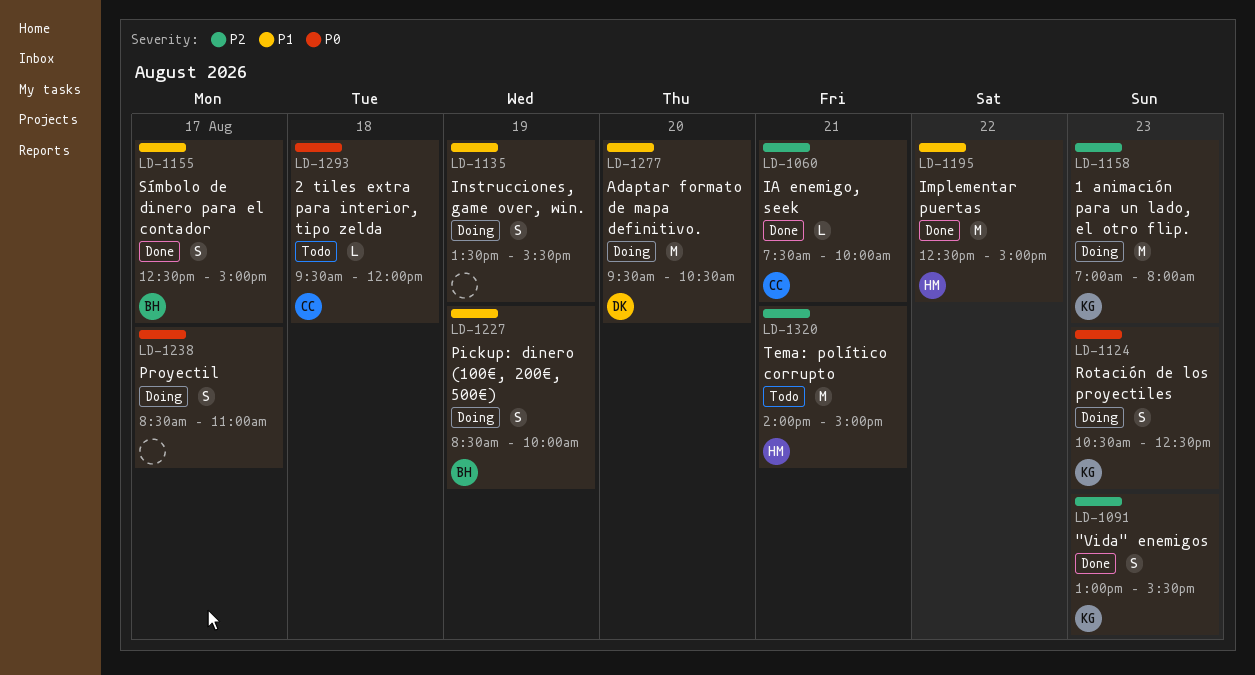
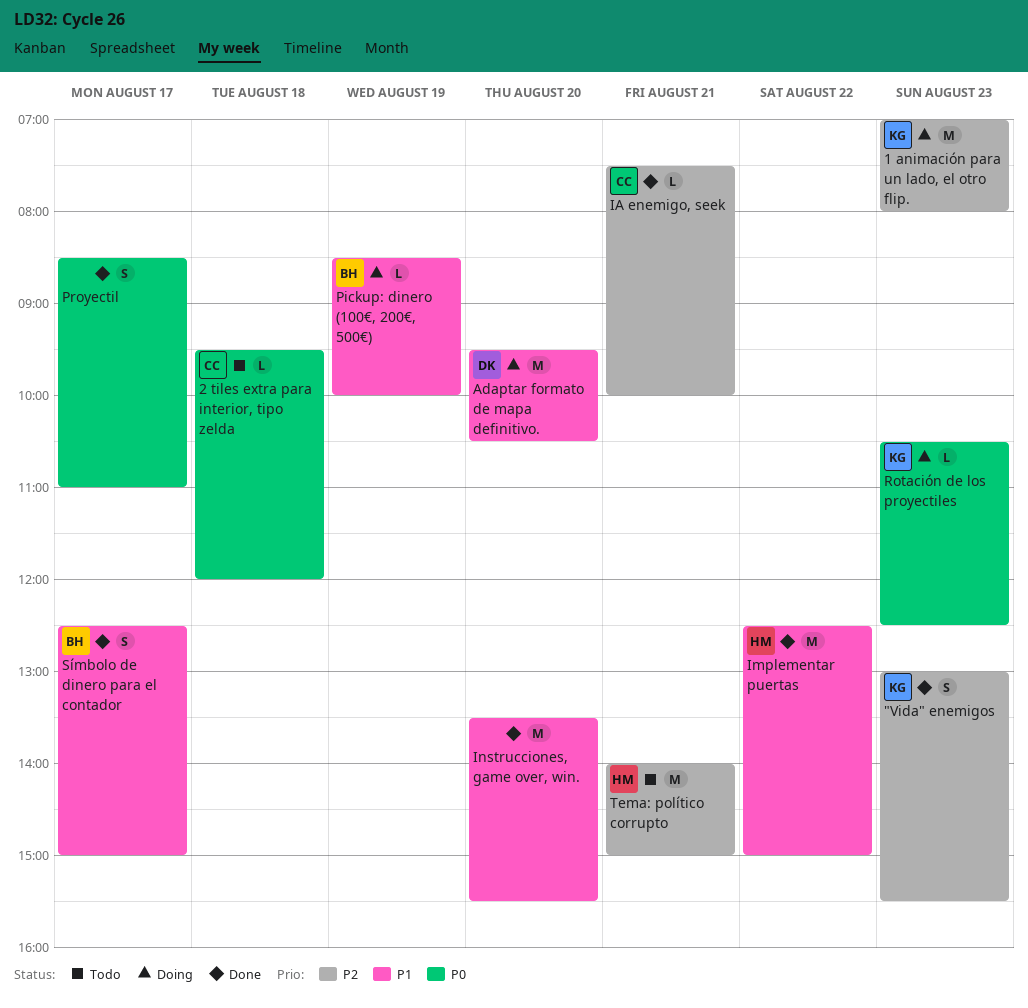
Instrucciones, game over, win., status: Doing -> Done
Instrucciones, game over, win., estimate: S -> M
Instrucciones, game over, win., day: Aug 19 -> Aug 20
Pickup: dinero (100€, 200€, 500€), estimate: S -> L
Proyectil, status: Doing -> Done
Rotación de los proyectiles, estimate: S -> L

